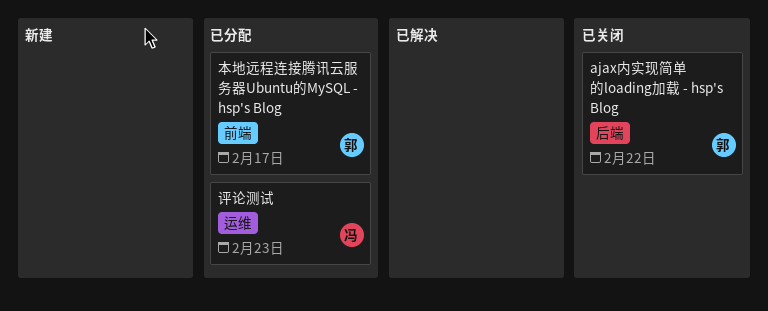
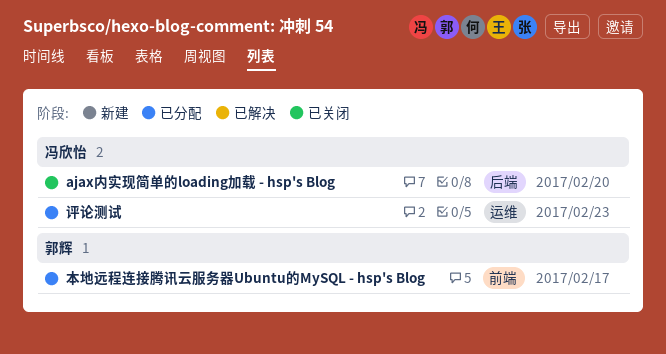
ajax内实现简单的loading加载 - hsp's Blog, owner: 郭辉 -> 冯欣怡
ajax内实现简单的loading加载 - hsp's Blog, due: Feb 22 -> Feb 20

